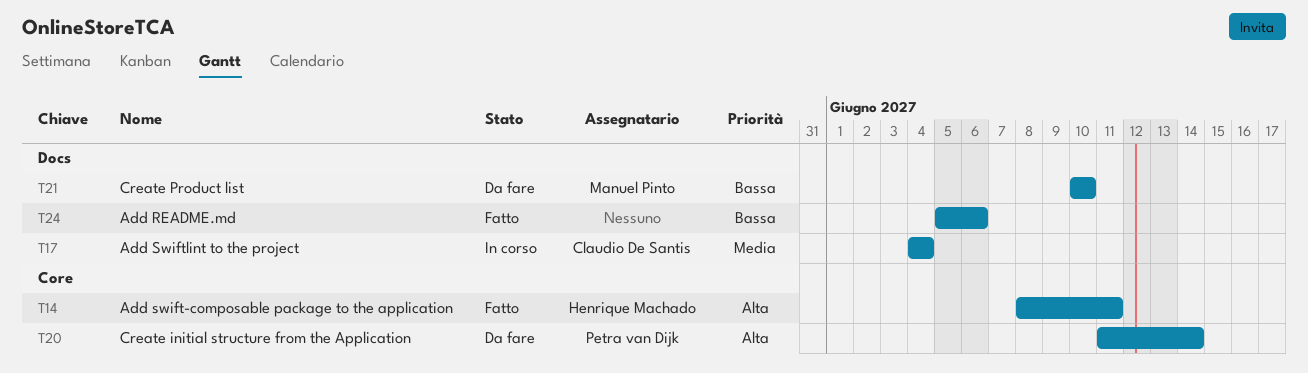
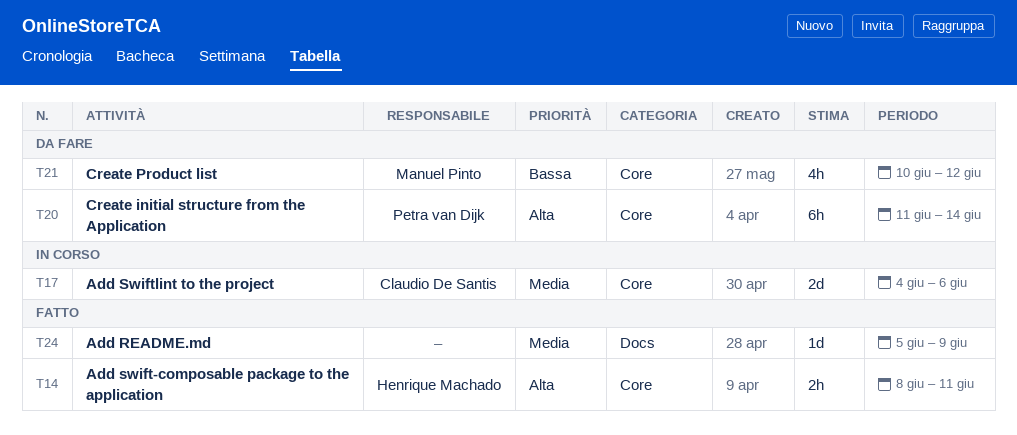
T17, label: Docs -> Core
T17, due: Jun 4 -> Jun 6
T21, label: Docs -> Core
T21, due: Jun 10 -> Jun 12
T24, priority: Bassa -> Media
T24, due: Jun 6 -> Jun 9

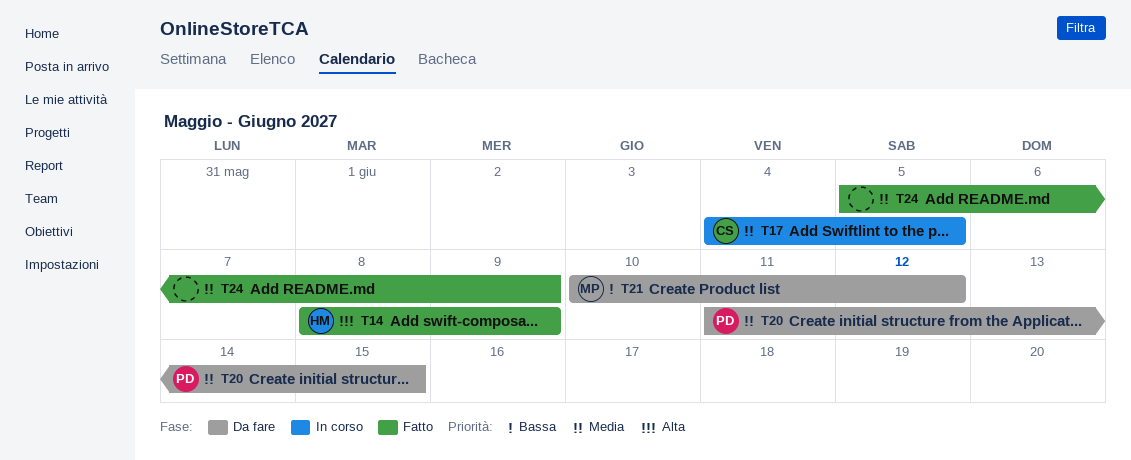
T14, due: Jun 11 -> Jun 9
T17, due: Jun 6 -> Jun 5
T20, priority: Alta -> Media
T20, due: Jun 14 -> Jun 15

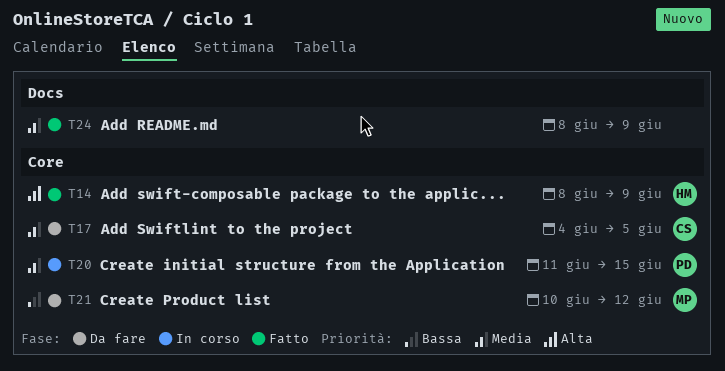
T17, status: In corso -> Da fare
T20, status: Da fare -> In corso
T24, start: Jun 5 -> Jun 8

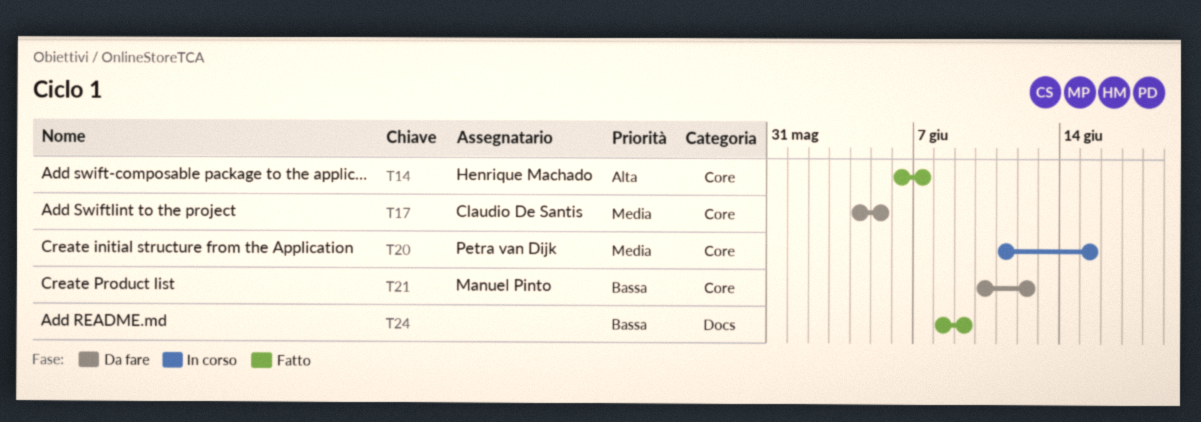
T14, start: Jun 8 -> Jun 6
T14, due: Jun 9 -> Jun 7
T24, priority: Media -> Bassa

